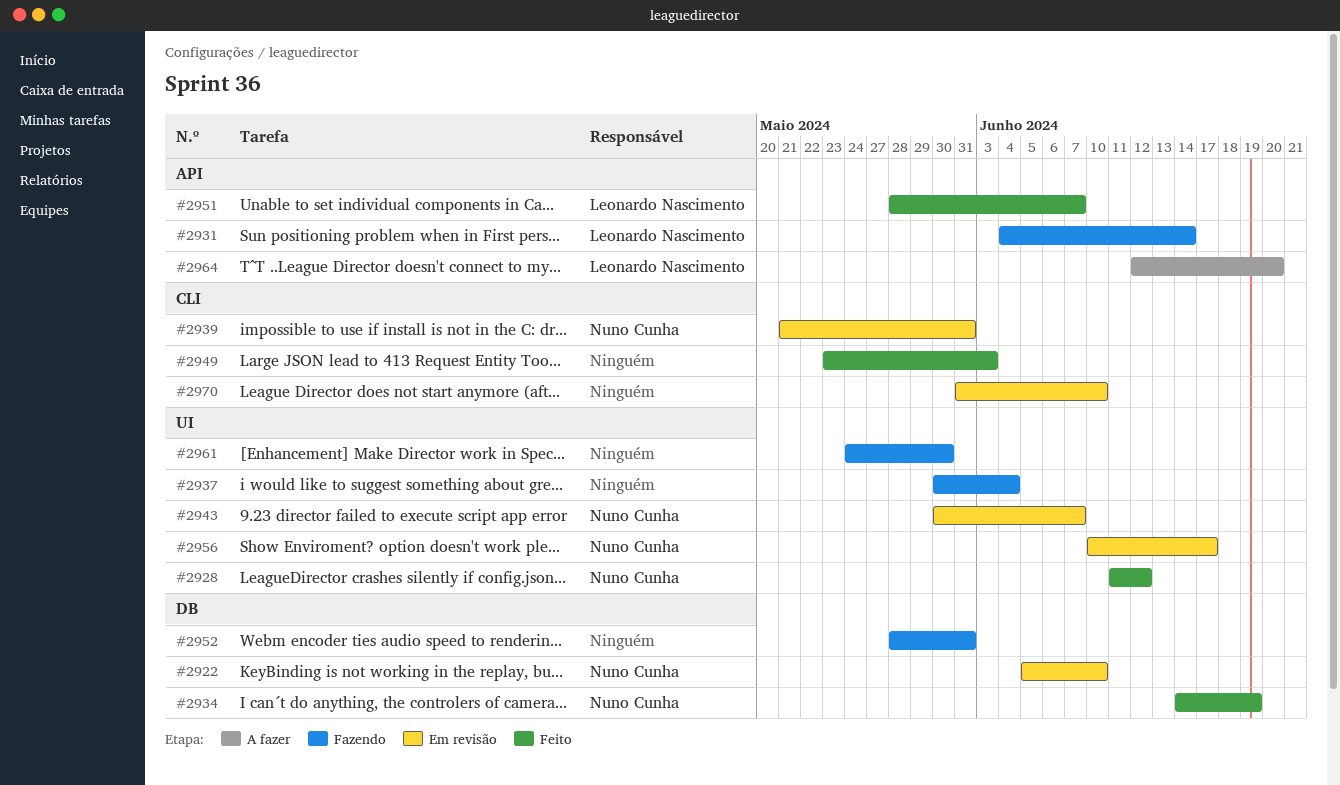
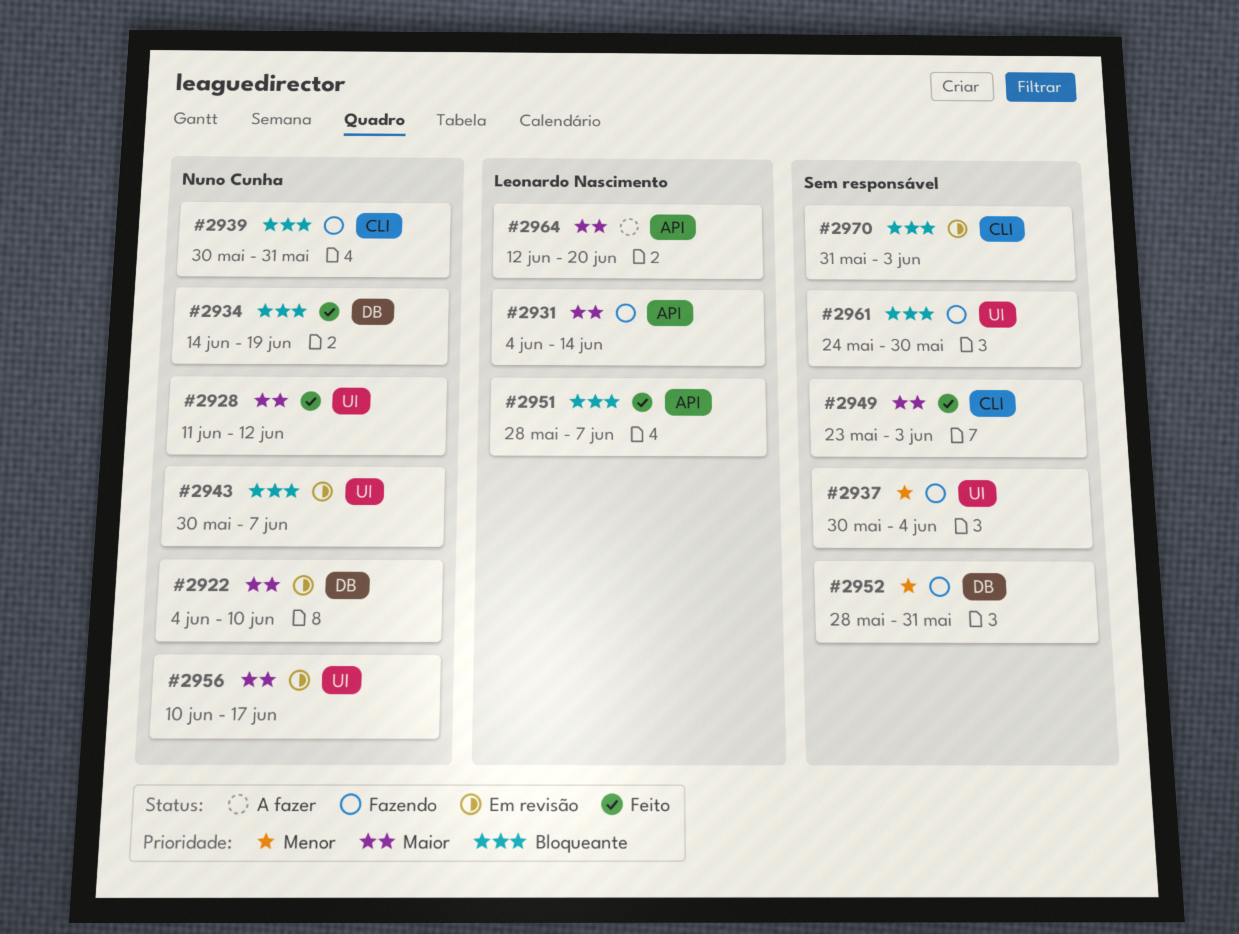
#2922, start: Jun 5 -> Jun 4
#2939, status: Em revisão -> Fazendo
#2939, start: May 21 -> May 30
#2970, due: Jun 10 -> Jun 3

